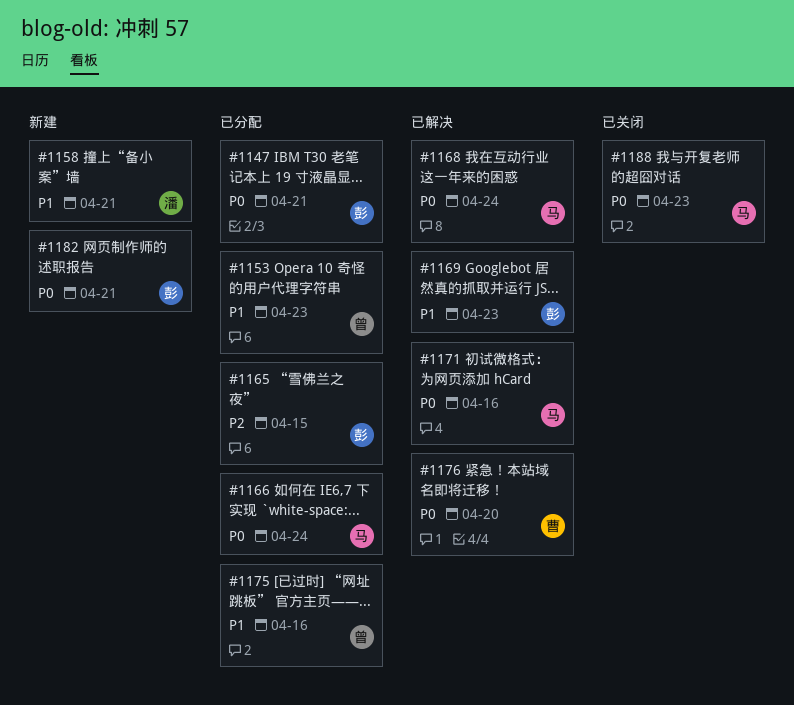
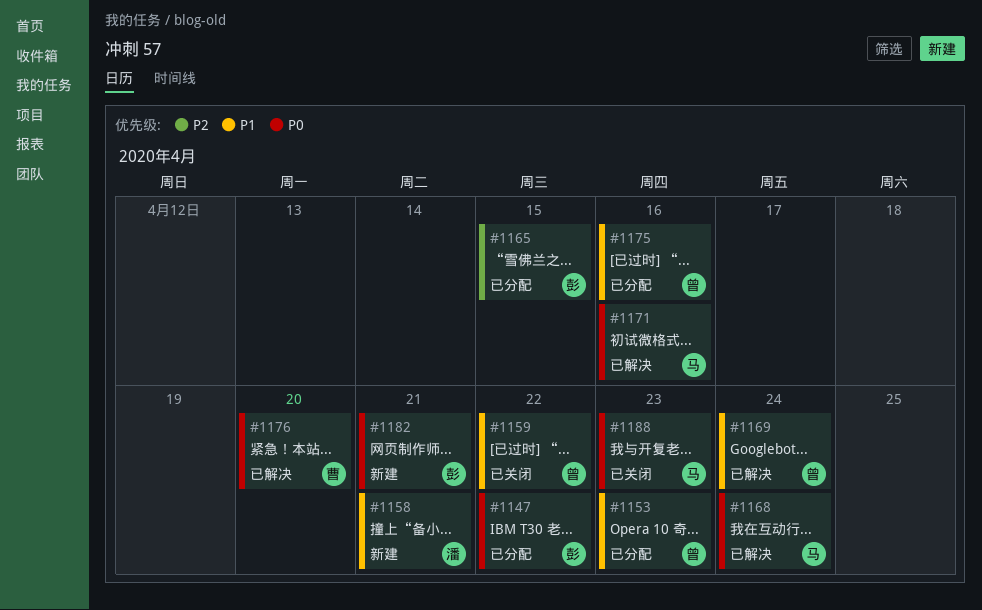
#1147, due: Apr 21 -> Apr 22
#1159: none -> present
#1166: present -> none
#1169, owner: 彭 -> 曾
#1169, due: Apr 23 -> Apr 24

